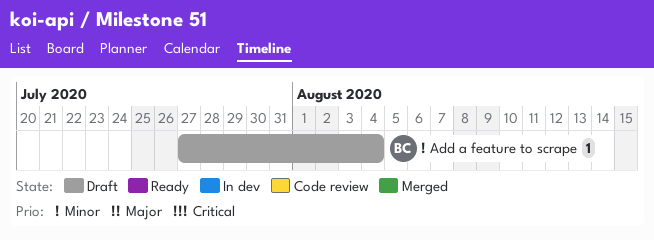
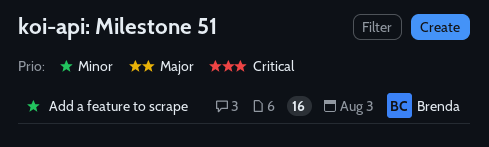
Add a feature to scrape, estimate: 1 -> 16
Add a feature to scrape, due: Aug 4 -> Aug 3

